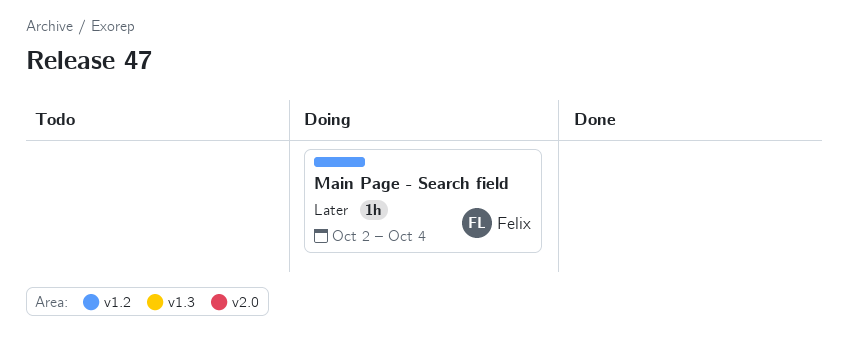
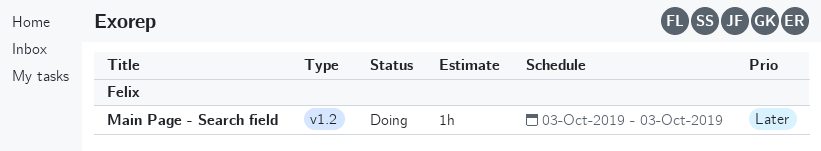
Main Page - Search field, start: Oct 2 -> Oct 3
Main Page - Search field, due: Oct 4 -> Oct 3

